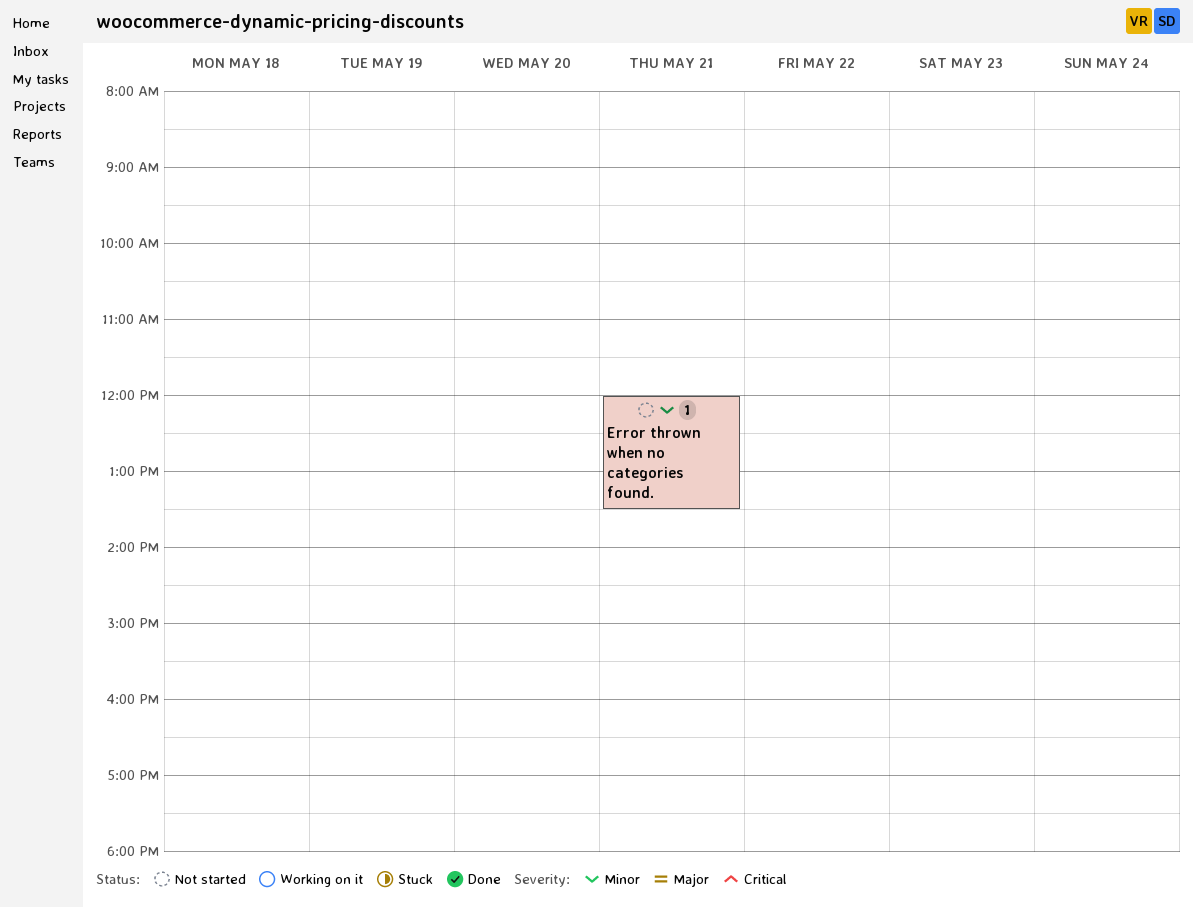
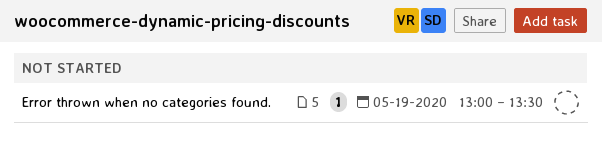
Error thrown when no categories found., day: May 21 -> May 19
Error thrown when no categories found., begins: 12:00 -> 13:00

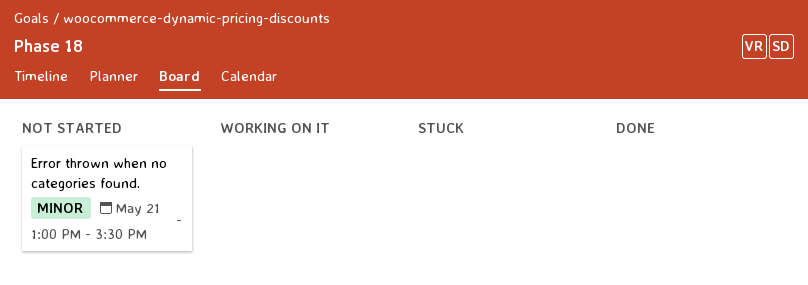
Error thrown when no categories found., day: May 19 -> May 21
Error thrown when no categories found., ends: 13:30 -> 15:30

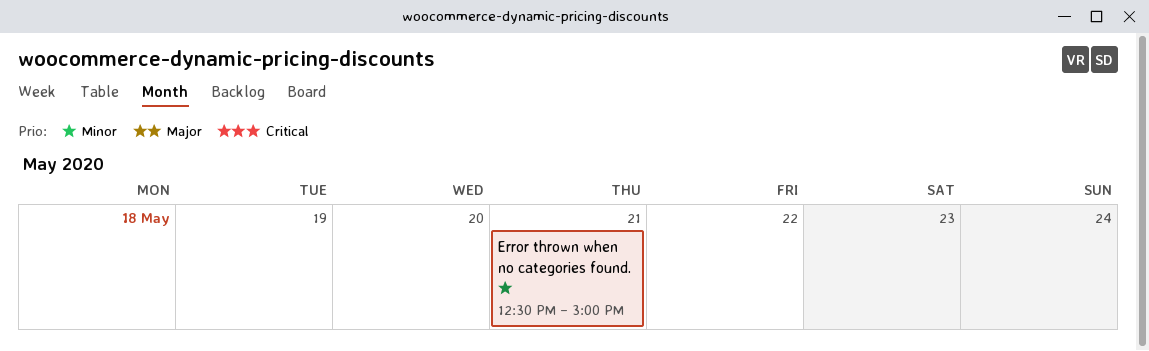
Error thrown when no categories found., begins: 13:00 -> 12:30
Error thrown when no categories found., ends: 15:30 -> 15:00

